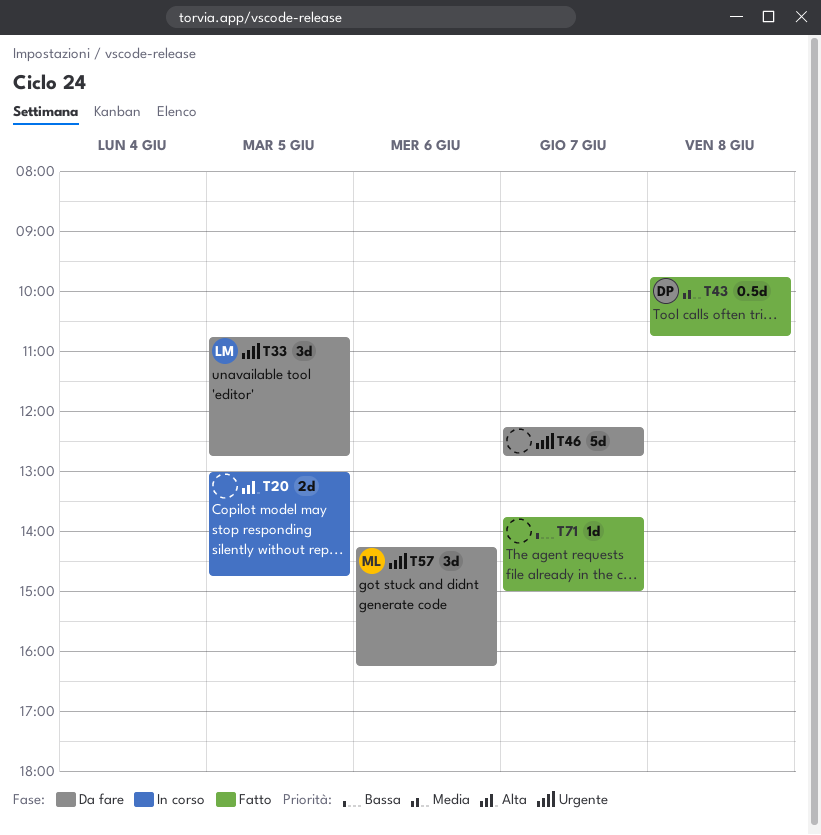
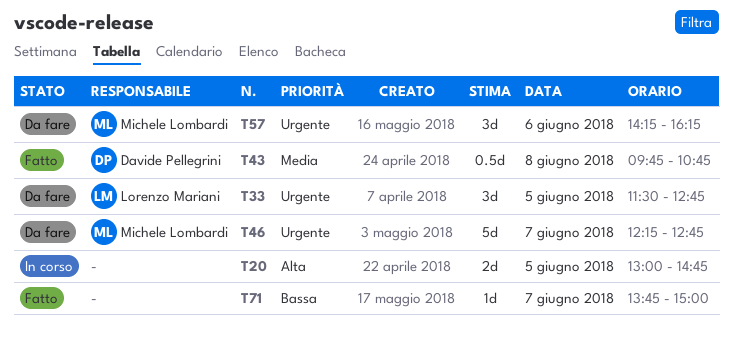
T33, begins: 10:45 -> 11:30
T46, owner: none -> Michele Lombardi

